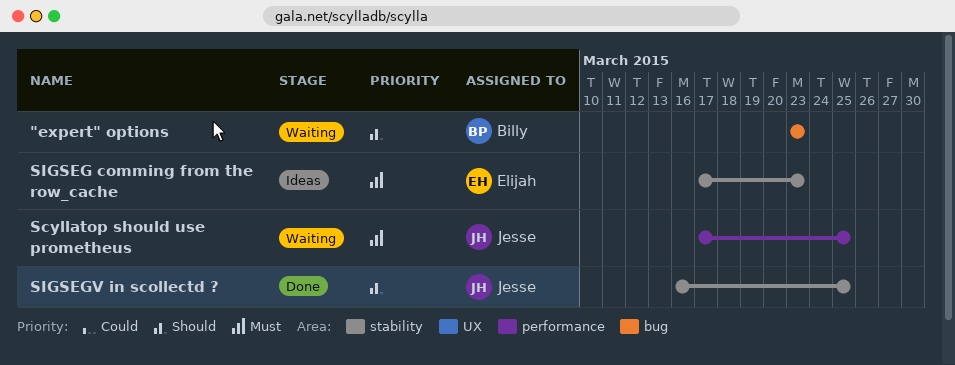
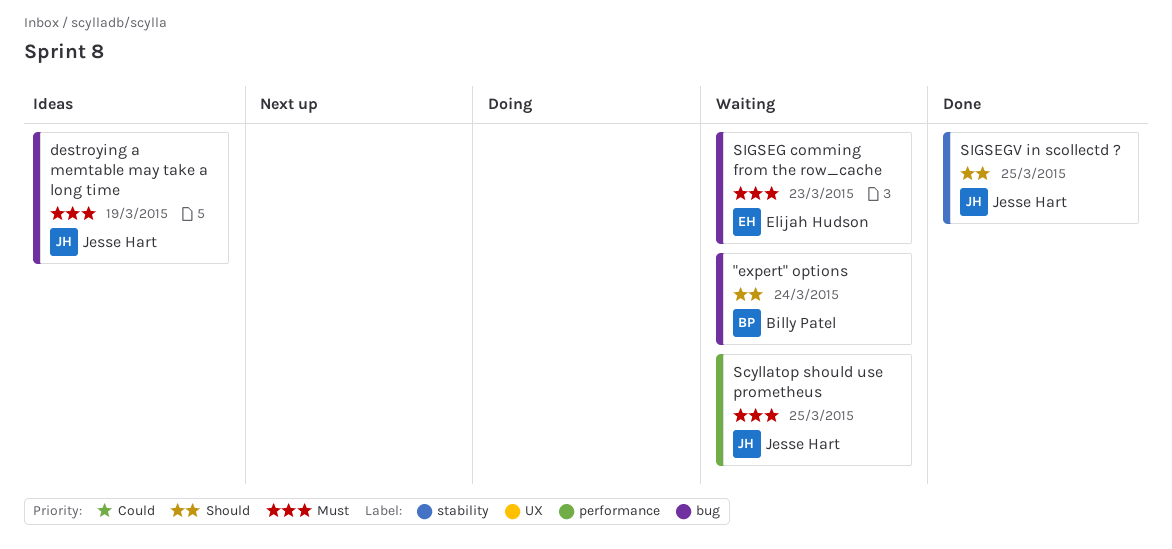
"expert" options, due: Mar 23 -> Mar 24
destroying a memtable may take a long time: none -> present
SIGSEG comming from the row_cache, status: Ideas -> Waiting
SIGSEG comming from the row_cache, label: stability -> bug

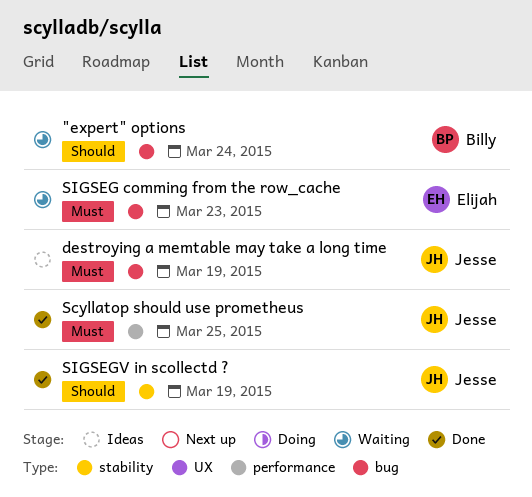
Scyllatop should use prometheus, status: Waiting -> Done
SIGSEGV in scollectd ?, due: Mar 25 -> Mar 19

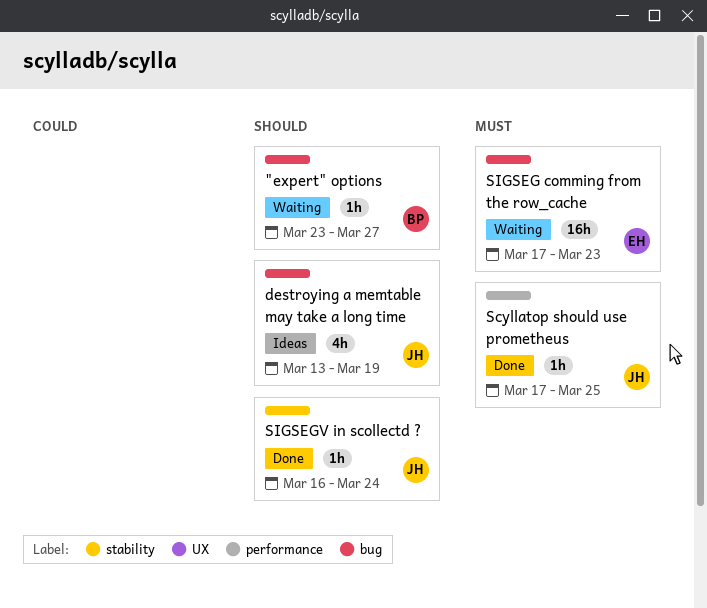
"expert" options, due: Mar 24 -> Mar 27
destroying a memtable may take a long time, priority: Must -> Should
SIGSEGV in scollectd ?, due: Mar 19 -> Mar 24

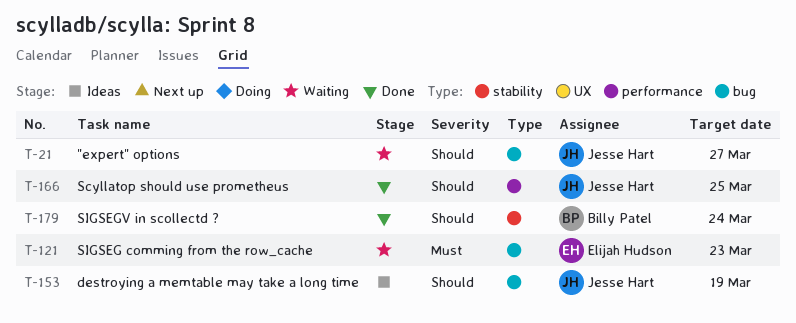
"expert" options, owner: Billy Patel -> Jesse Hart
Scyllatop should use prometheus, priority: Must -> Should
SIGSEGV in scollectd ?, owner: Jesse Hart -> Billy Patel

